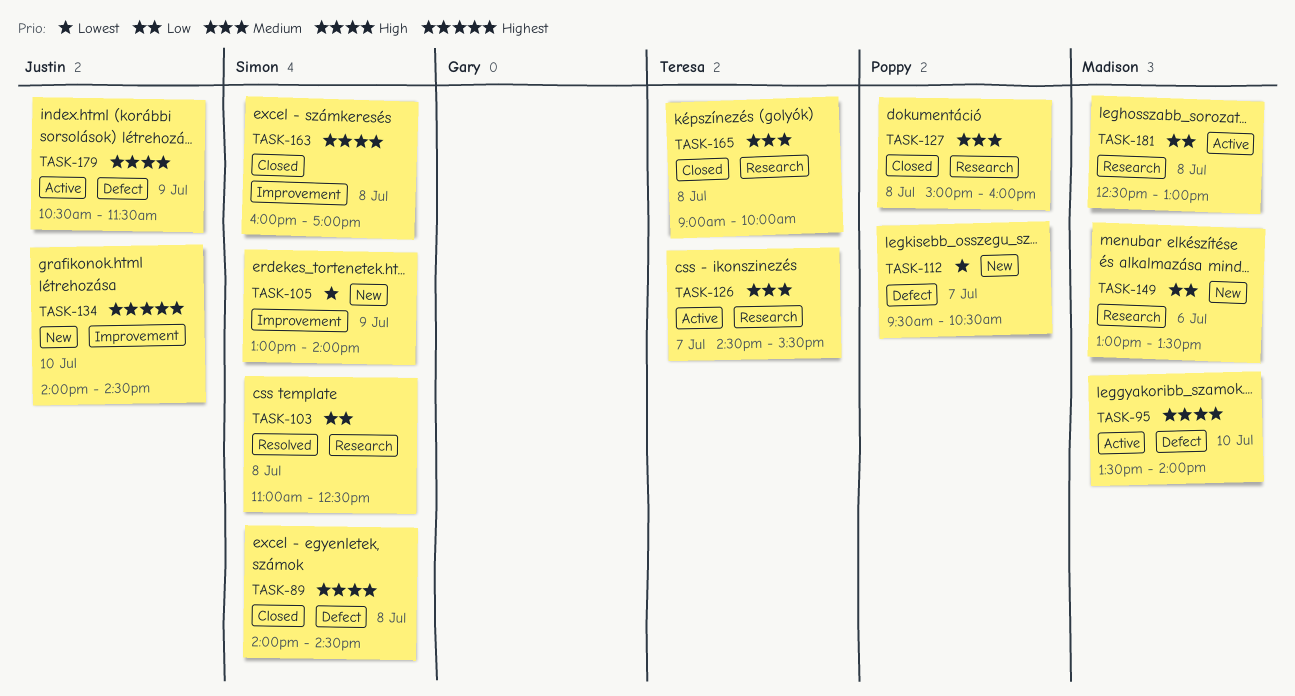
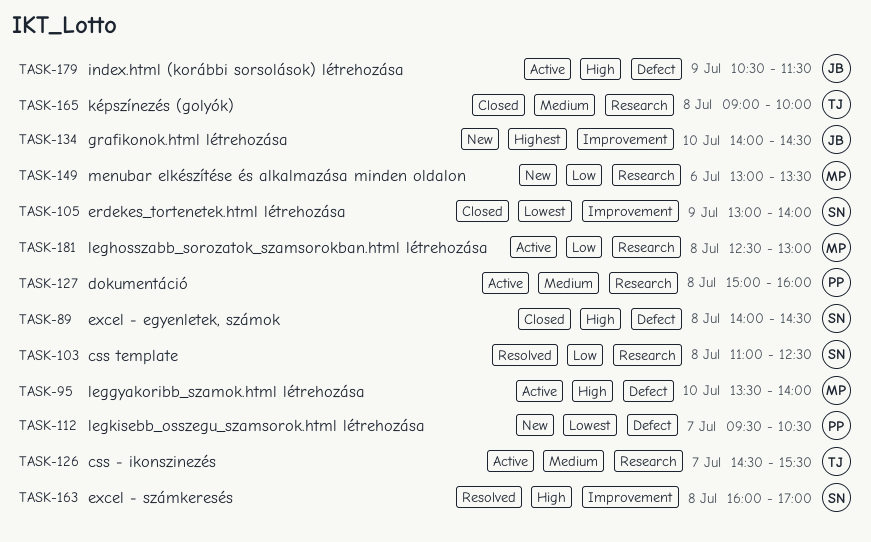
TASK-105, status: New -> Closed
TASK-127, status: Closed -> Active
TASK-163, status: Closed -> Resolved

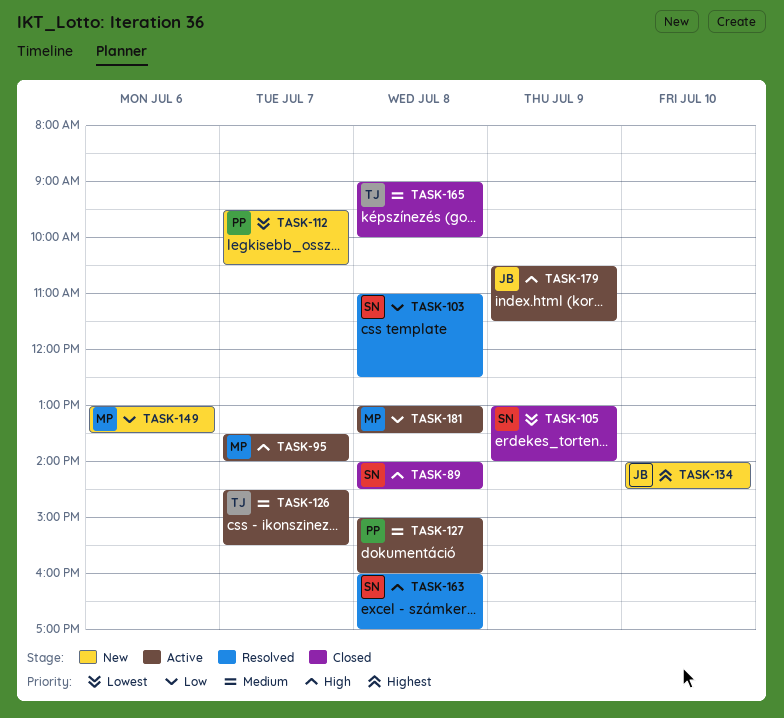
TASK-95, day: Jul 10 -> Jul 7
TASK-181, begins: 12:30 -> 13:00
TASK-181, ends: 13:00 -> 13:30

